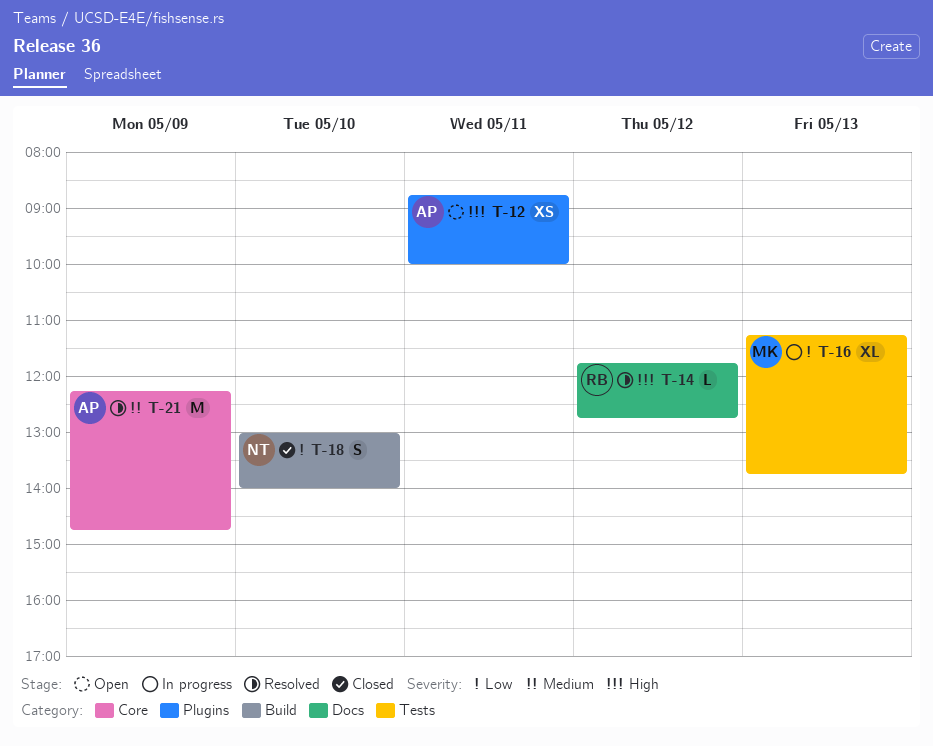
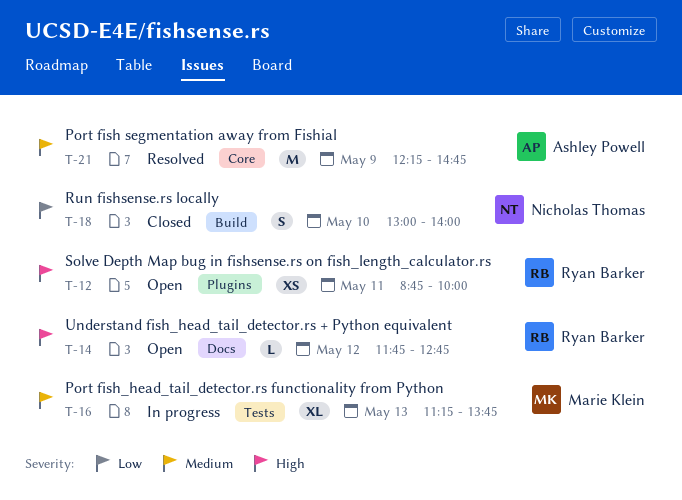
T-12, owner: Ashley Powell -> Ryan Barker
T-14, status: Resolved -> Open
T-16, priority: Low -> Medium

